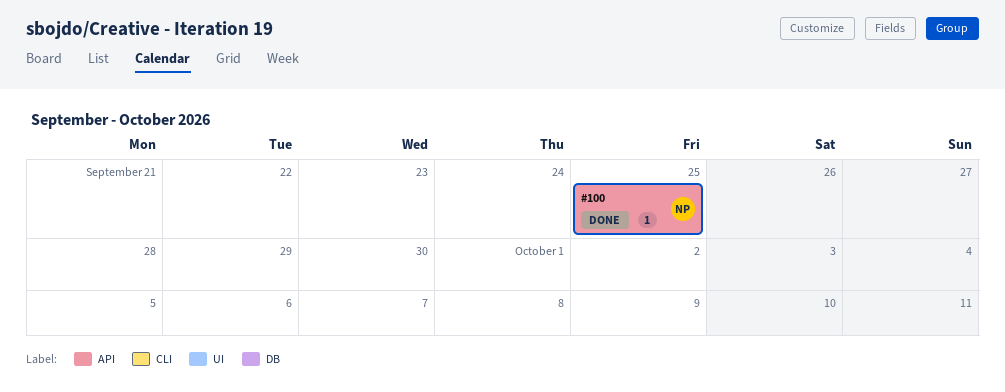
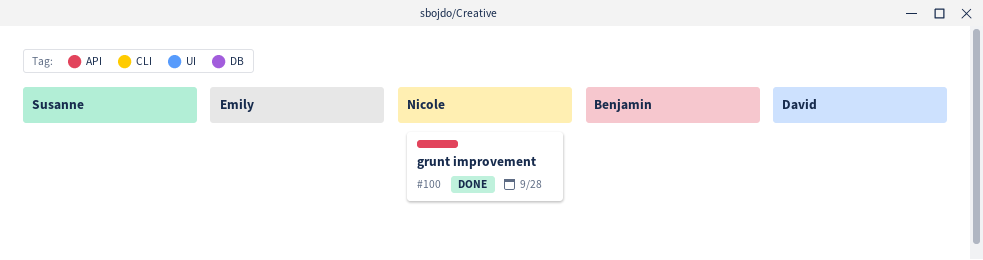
#100, due: Sep 25 -> Sep 28

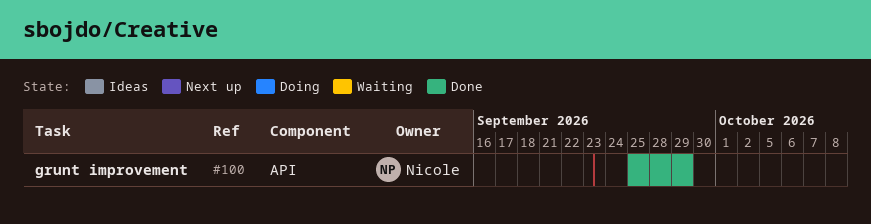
#100, due: Sep 28 -> Sep 29

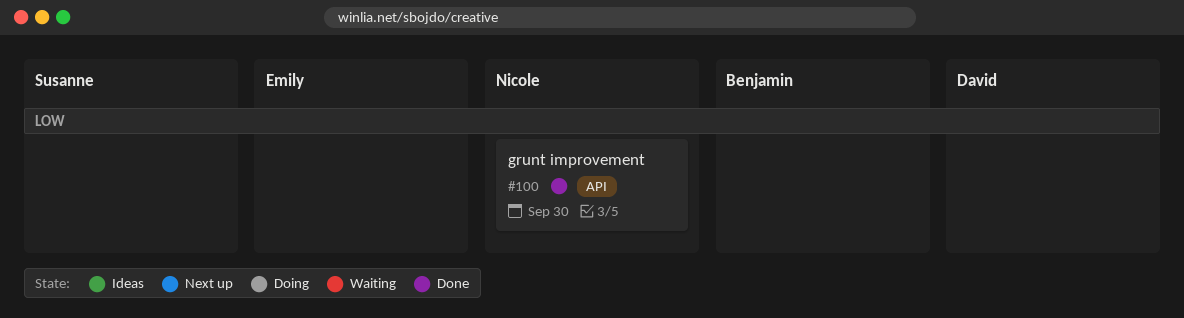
#100, due: Sep 29 -> Sep 30

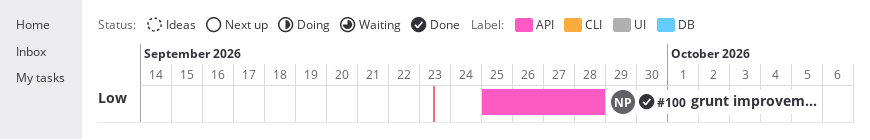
#100, due: Sep 30 -> Sep 28

